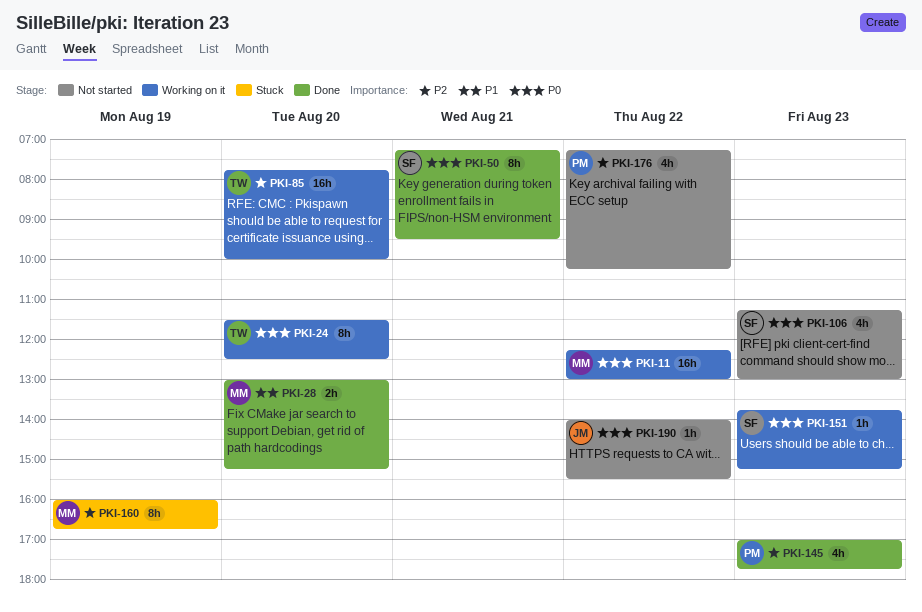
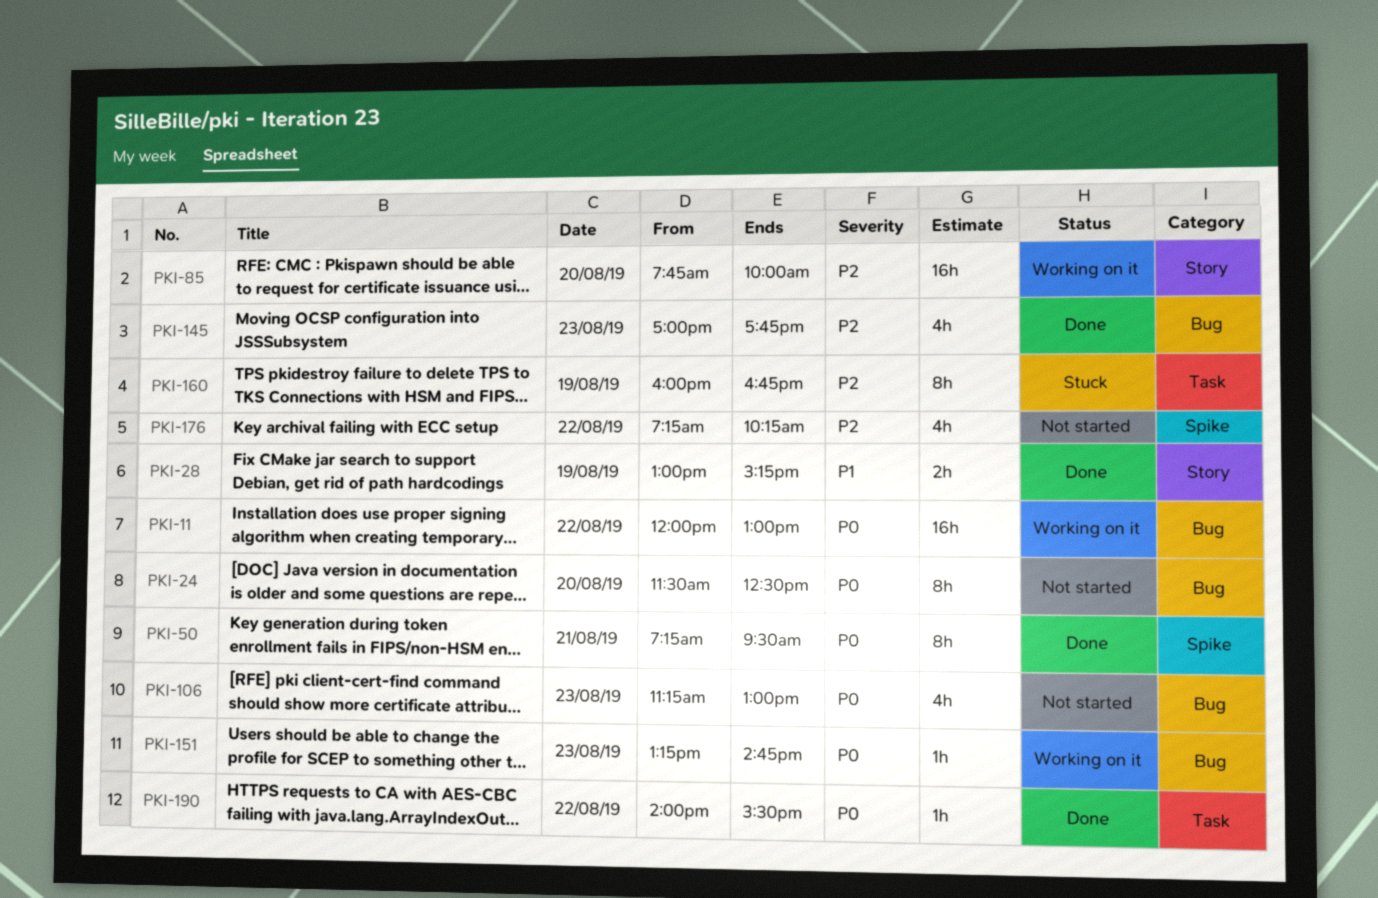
PKI-11, begins: 12:15 -> 12:00
PKI-24, status: Working on it -> Not started
PKI-28, day: Aug 20 -> Aug 19
PKI-151, begins: 13:45 -> 13:15
PKI-151, ends: 15:15 -> 14:45
PKI-190, status: Not started -> Done

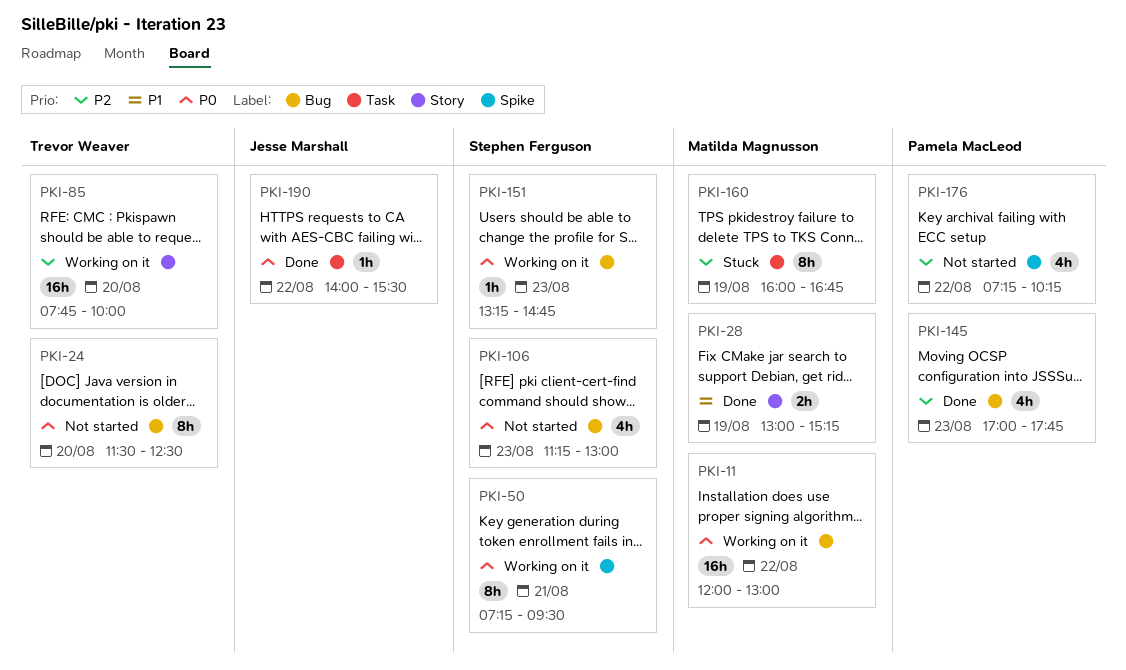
PKI-50, status: Done -> Working on it

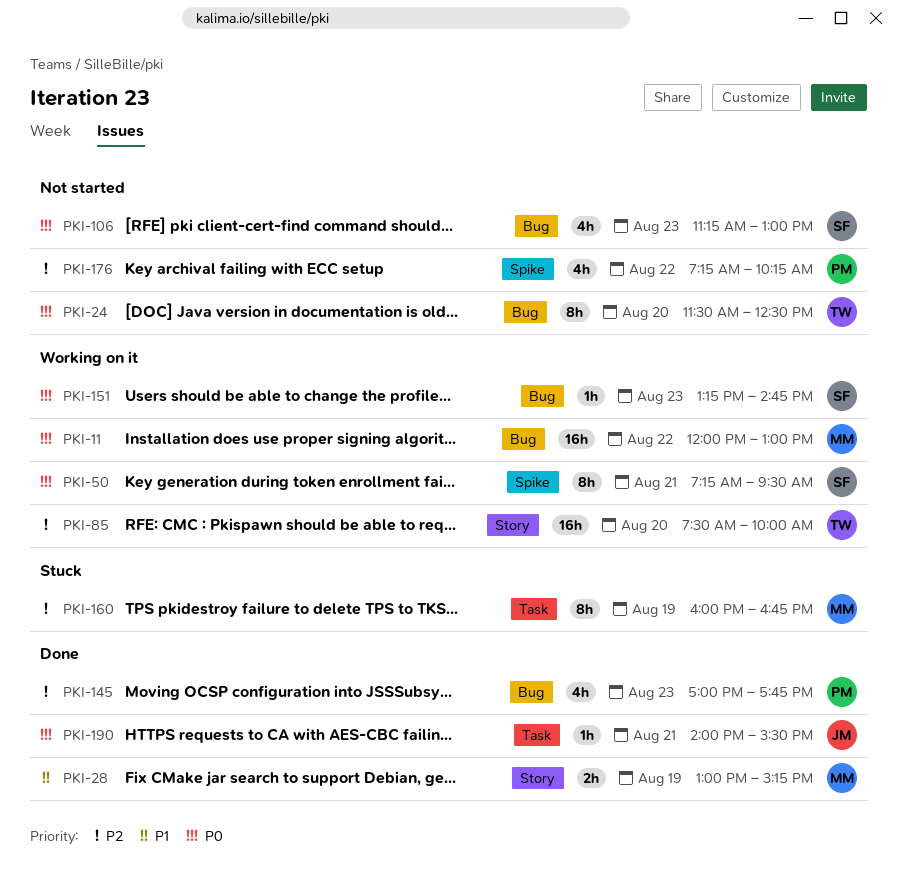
PKI-85, begins: 07:45 -> 07:30
PKI-190, day: Aug 22 -> Aug 21

